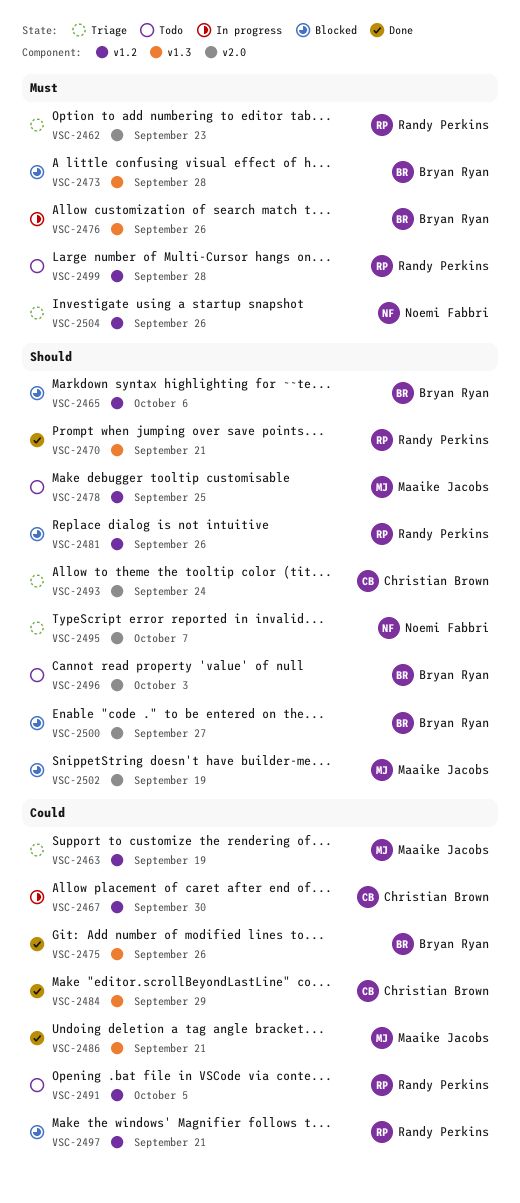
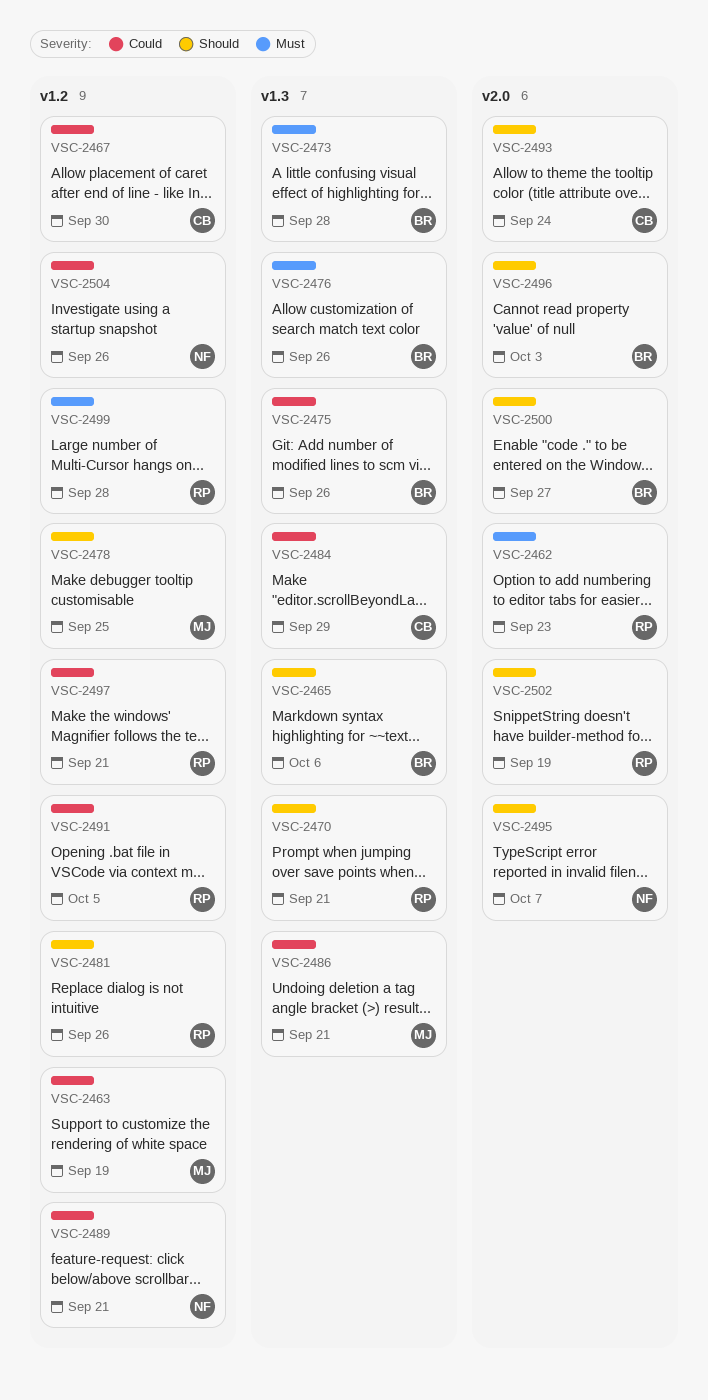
VSC-2465, label: v1.2 -> v1.3
VSC-2489: none -> present
VSC-2502, owner: Maaike Jacobs -> Randy Perkins
VSC-2504, priority: Must -> Could

